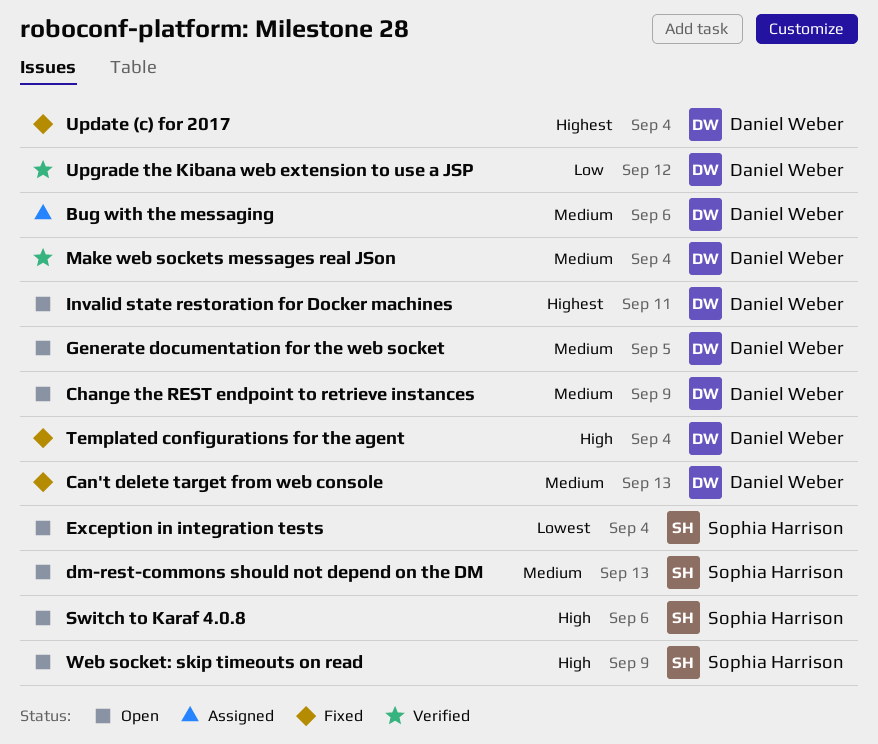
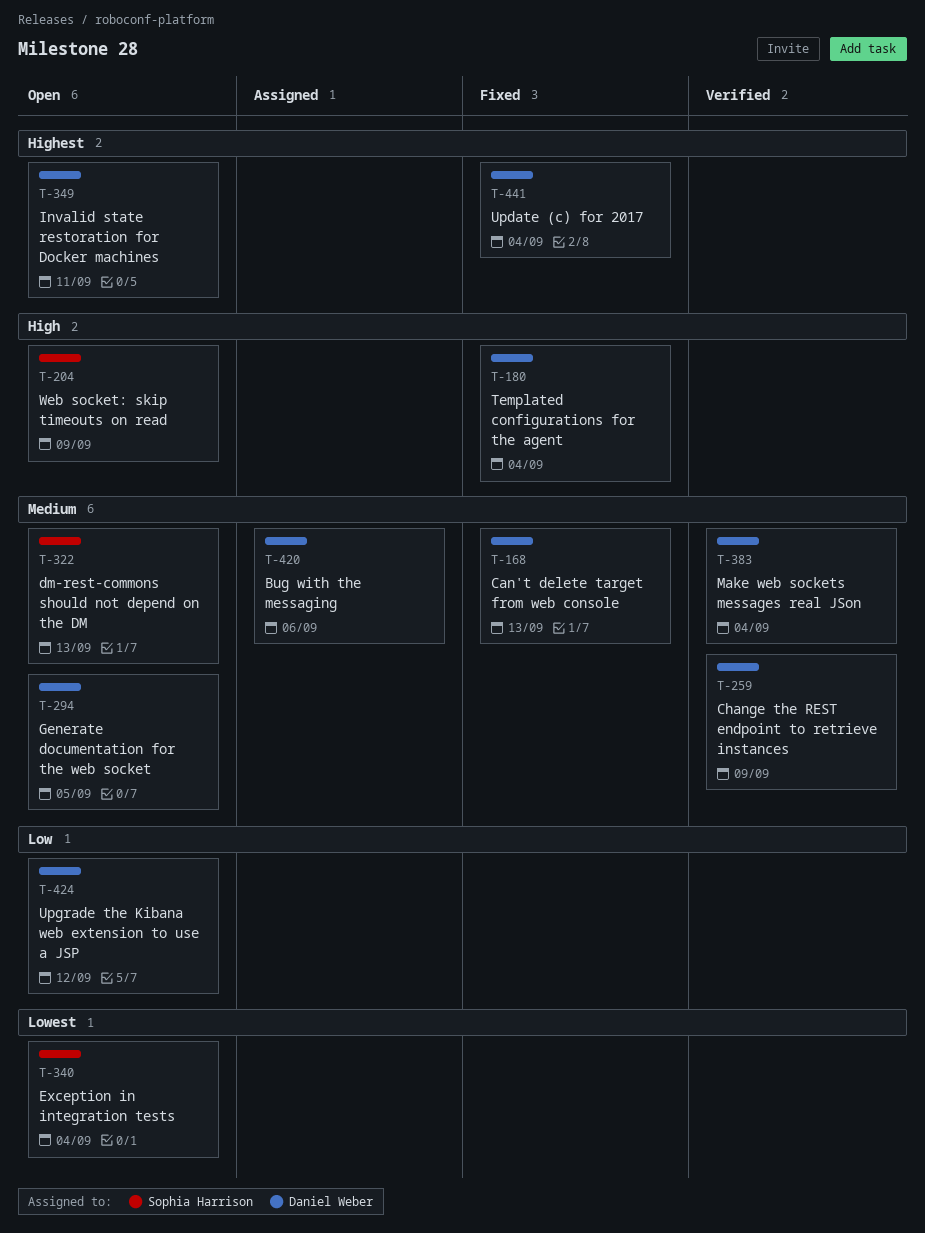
Change the REST endpoint to retrieve instances, status: Open -> Verified
Switch to Karaf 4.0.8: present -> none
Upgrade the Kibana web extension to use a JSP, status: Verified -> Open

